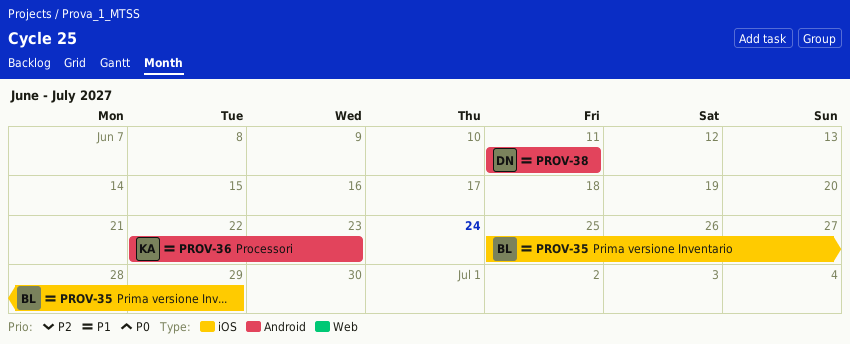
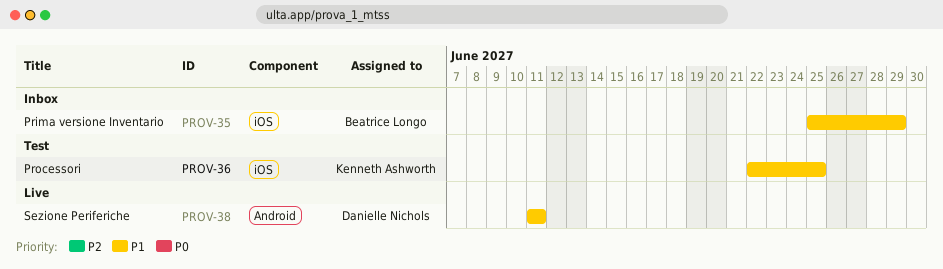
PROV-36, label: Android -> iOS
PROV-36, due: Jun 23 -> Jun 25

